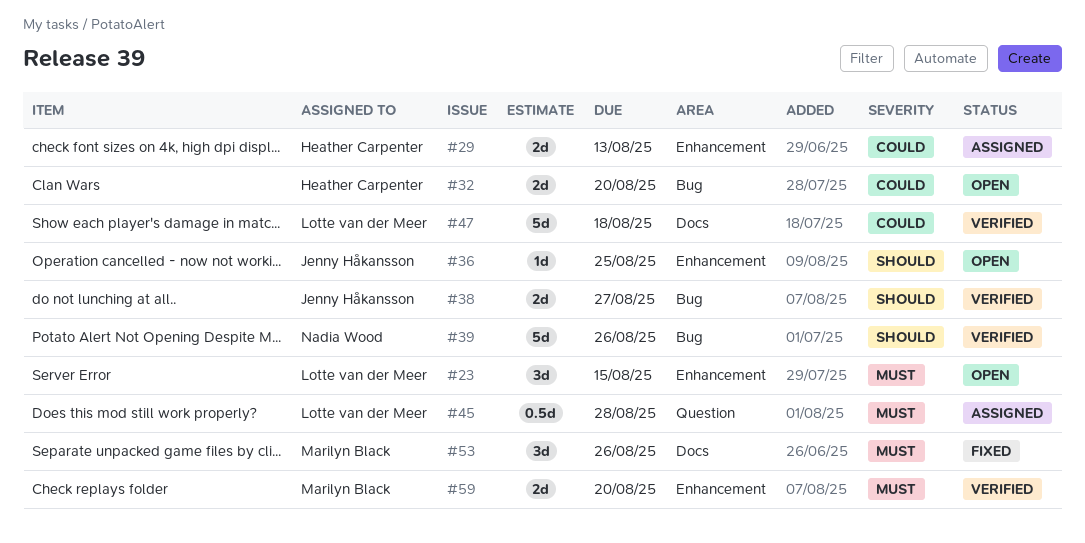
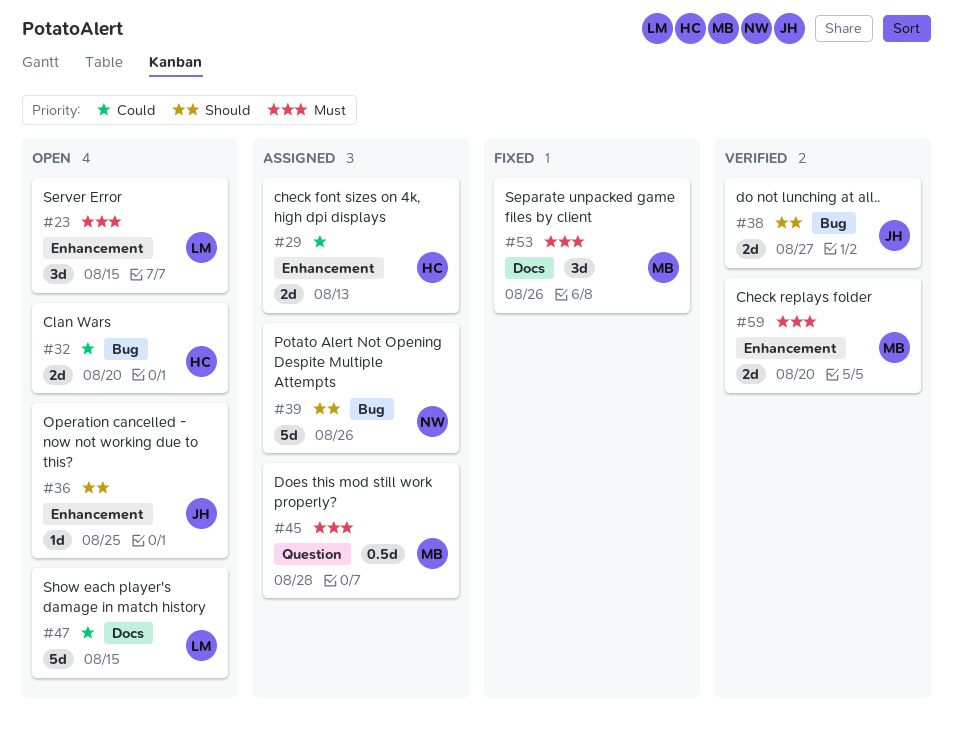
#39, status: Verified -> Assigned
#45, owner: Lotte van der Meer -> Marilyn Black
#47, status: Verified -> Open
#47, due: Aug 18 -> Aug 15

